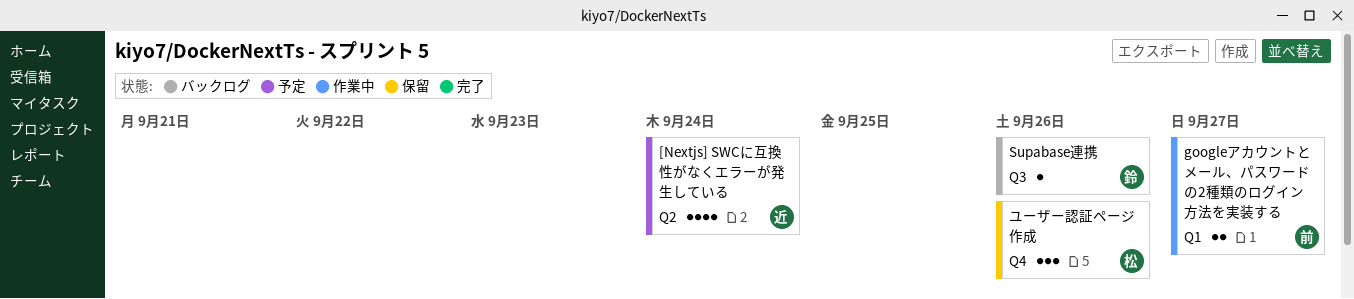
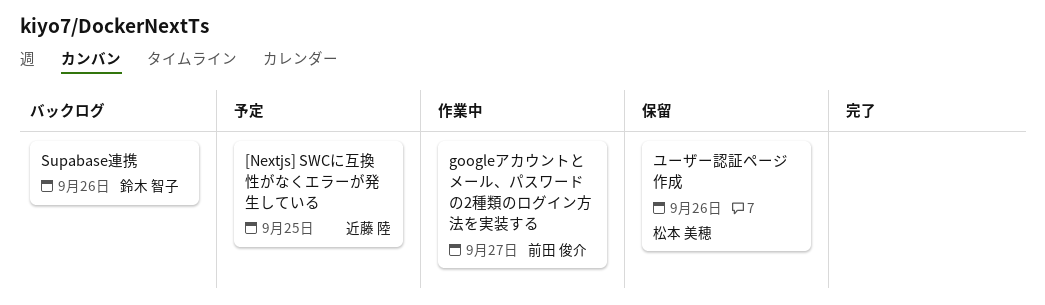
[Nextjs] SWCに互換性がなくエラーが発生している, due: Sep 24 -> Sep 25

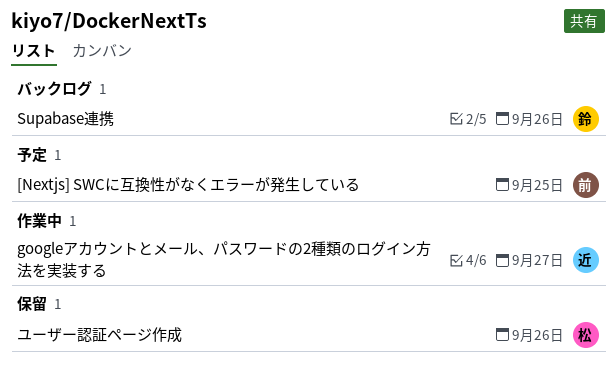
[Nextjs] SWCに互換性がなくエラーが発生している, owner: 近藤 陸 -> 前田 俊介
googleアカウントとメール、パスワードの2種類のログイン方法を実装する, owner: 前田 俊介 -> 近藤 陸

